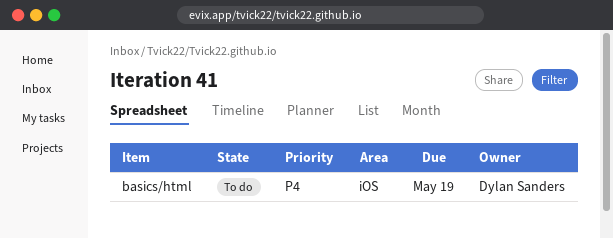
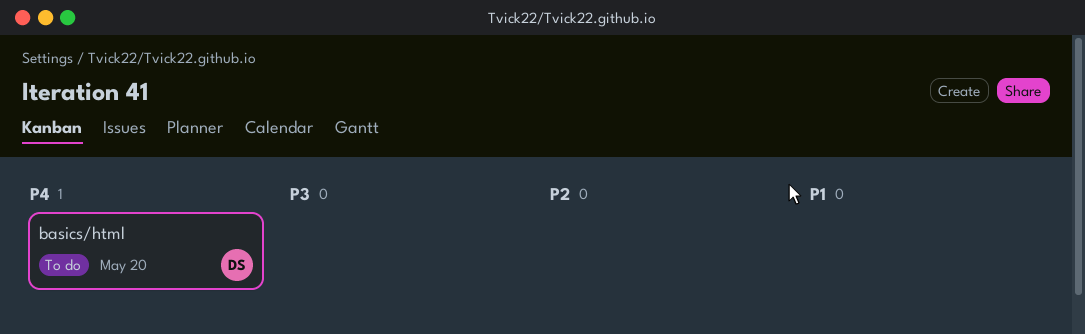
basics/html, due: May 19 -> May 20

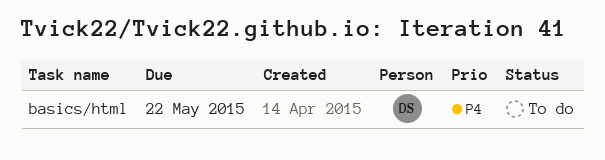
basics/html, due: May 20 -> May 22

